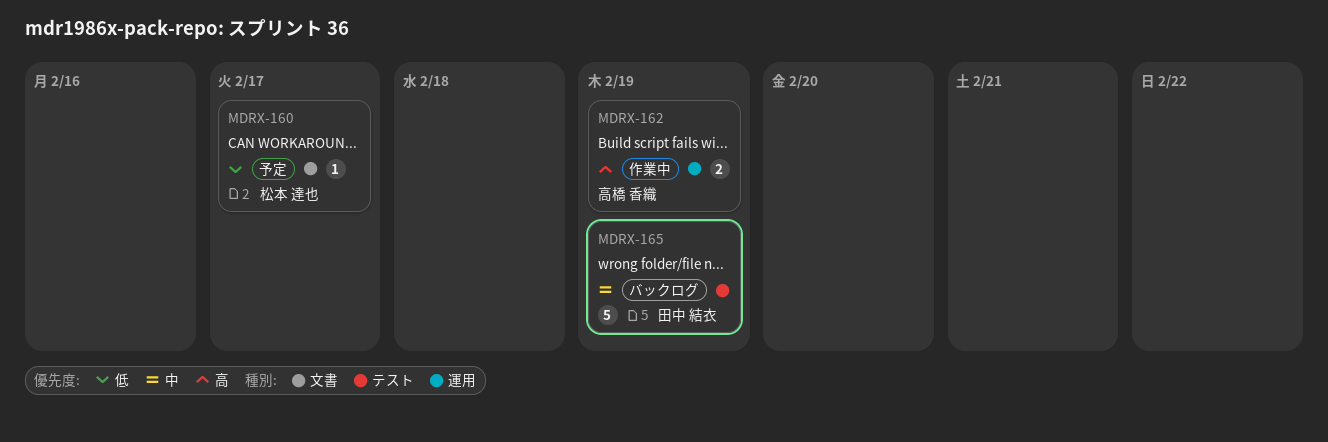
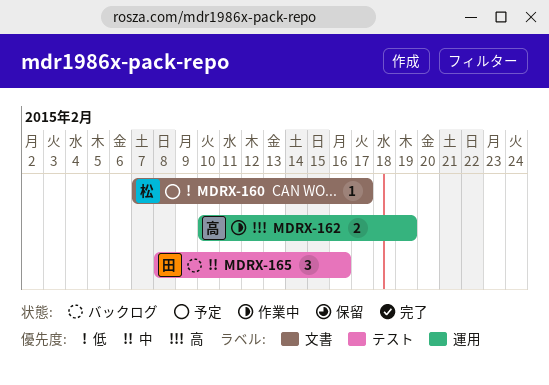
MDRX-165, estimate: 5 -> 3
MDRX-165, due: Feb 19 -> Feb 16

